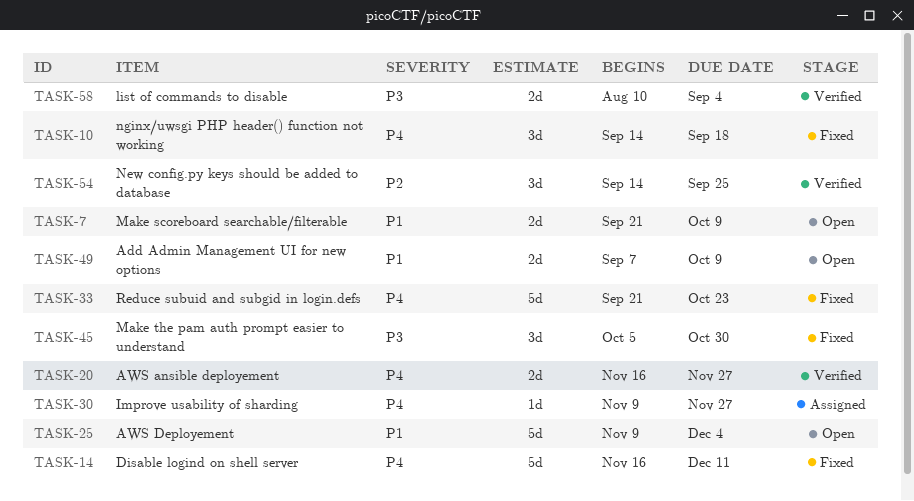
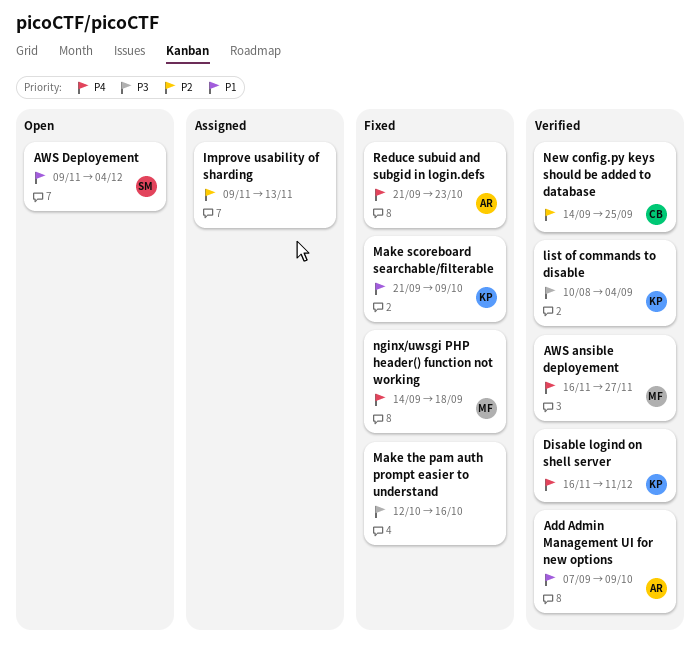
Add Admin Management UI for new options, status: Open -> Verified
Disable logind on shell server, status: Fixed -> Verified
Improve usability of sharding, priority: P4 -> P2
Improve usability of sharding, due: Nov 27 -> Nov 13
Make scoreboard searchable/filterable, status: Open -> Fixed
Make the pam auth prompt easier to understand, start: Oct 5 -> Oct 12
Make the pam auth prompt easier to understand, due: Oct 30 -> Oct 16

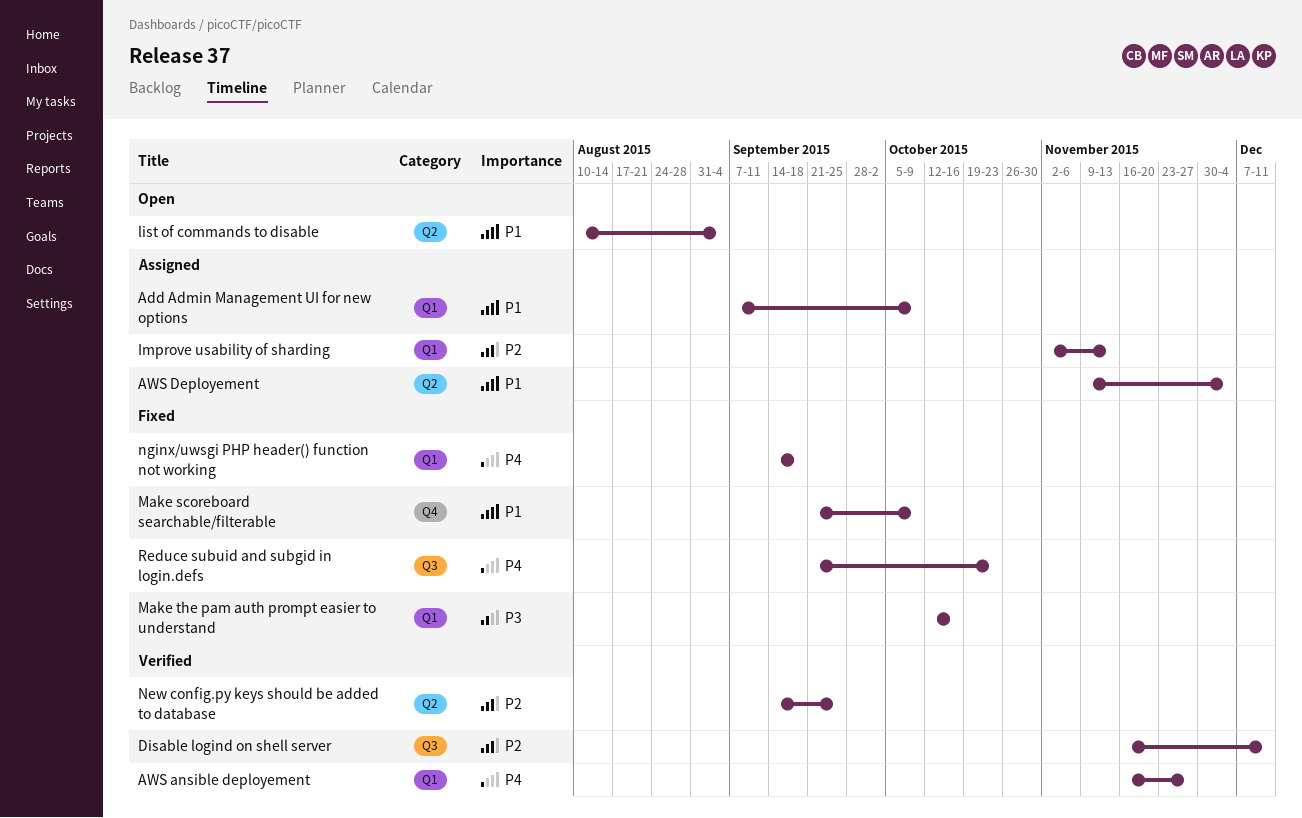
Add Admin Management UI for new options, status: Verified -> Assigned
AWS Deployement, status: Open -> Assigned
Disable logind on shell server, priority: P4 -> P2
Improve usability of sharding, start: Nov 9 -> Nov 2
list of commands to disable, status: Verified -> Open
list of commands to disable, priority: P3 -> P1

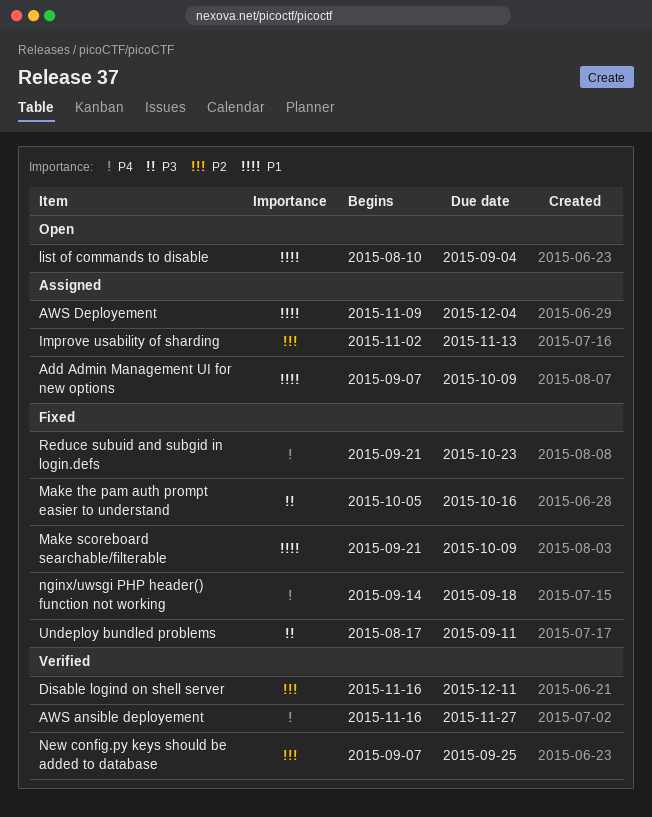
Make the pam auth prompt easier to understand, start: Oct 12 -> Oct 5
New config.py keys should be added to database, start: Sep 14 -> Sep 7
Undeploy bundled problems: none -> present

